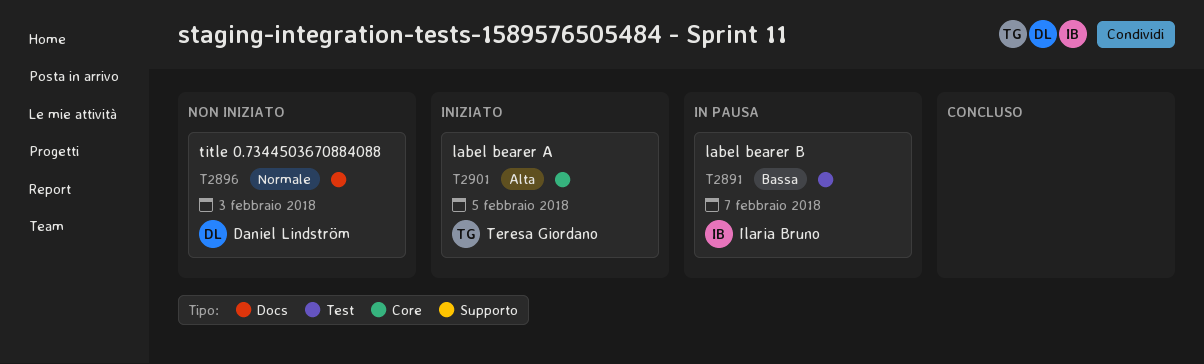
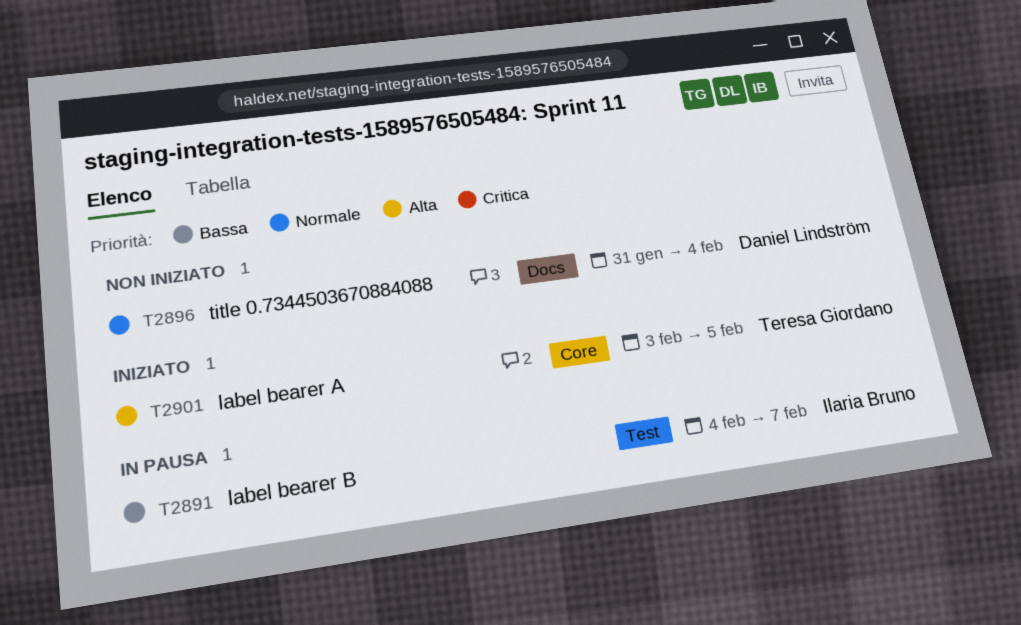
T2896, due: Feb 3 -> Feb 4

